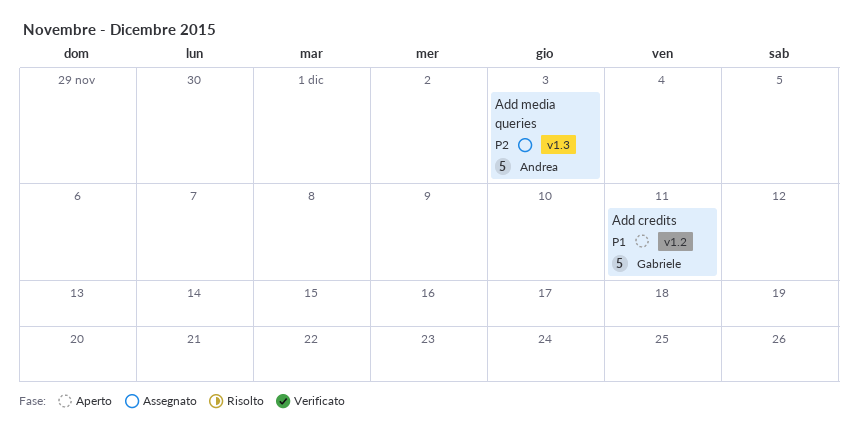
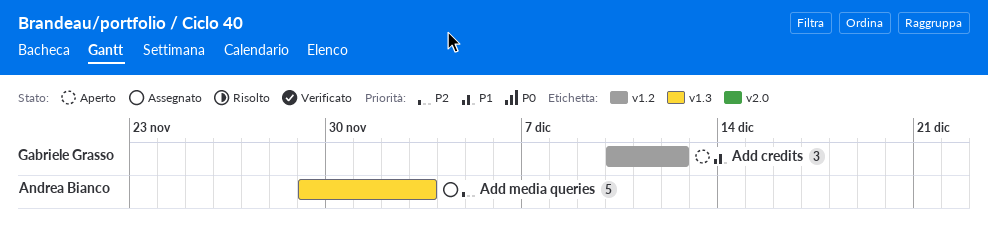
Add credits, estimate: 5 -> 3
Add credits, due: Dec 11 -> Dec 12

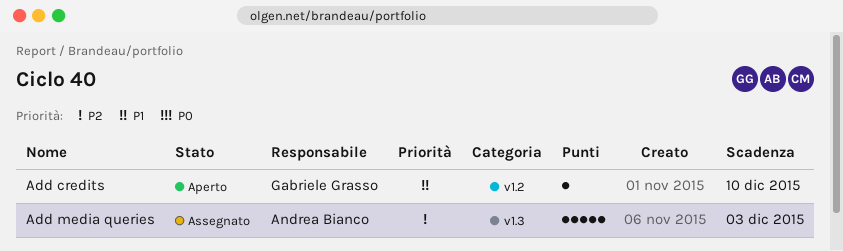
Add credits, estimate: 3 -> 1
Add credits, due: Dec 12 -> Dec 10

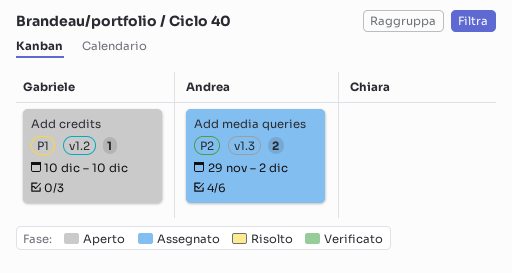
Add media queries, estimate: 5 -> 2
Add media queries, due: Dec 3 -> Dec 2

